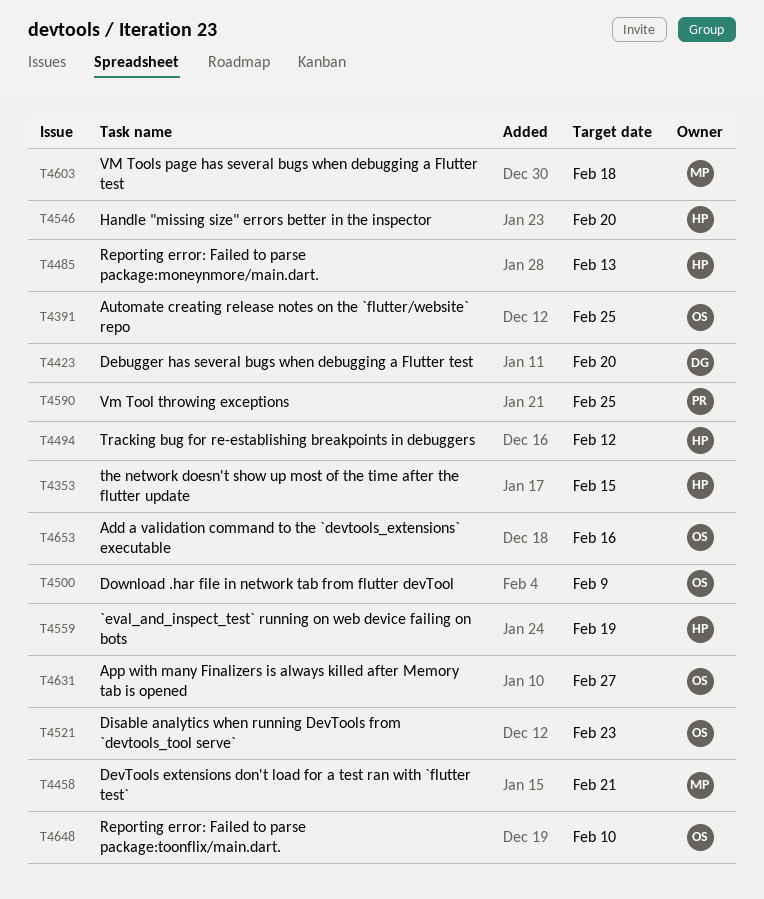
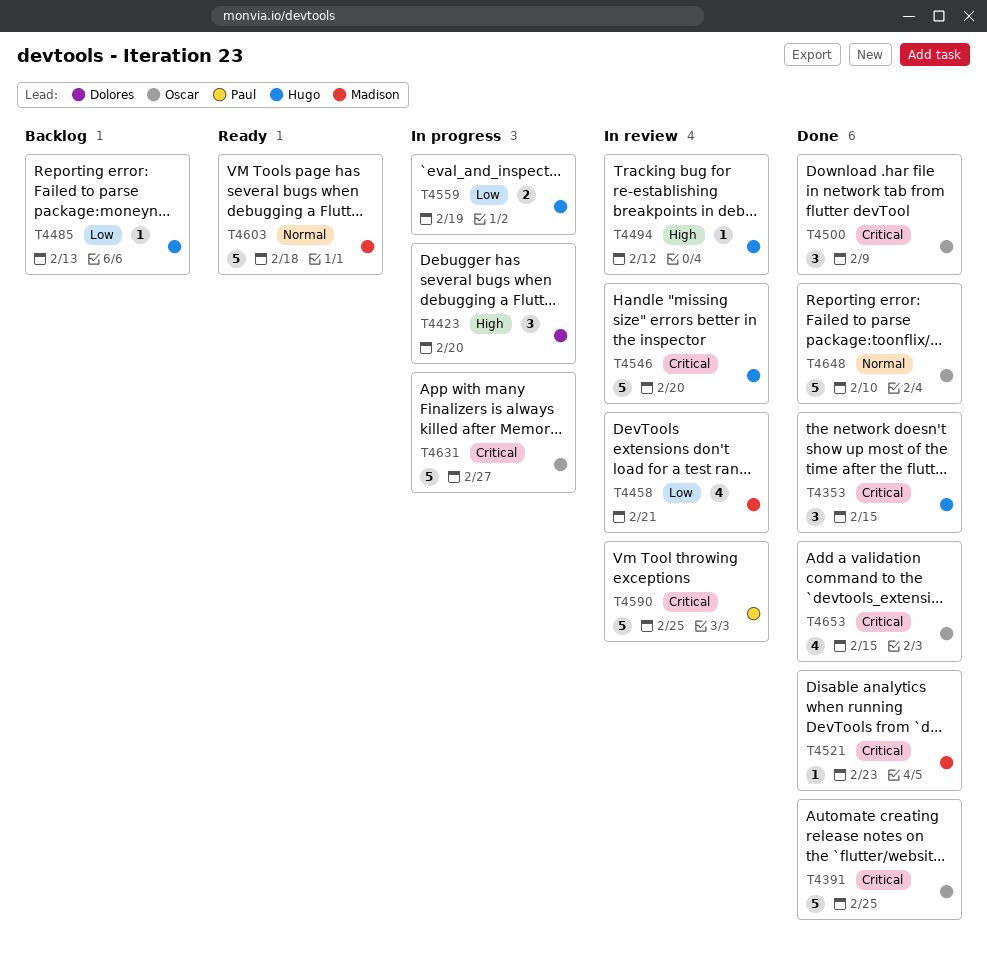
T4521, owner: Oscar -> Madison
T4653, due: Feb 16 -> Feb 15

